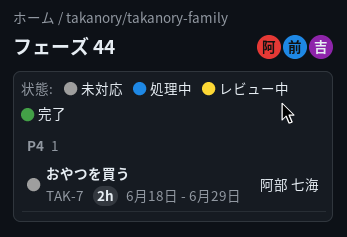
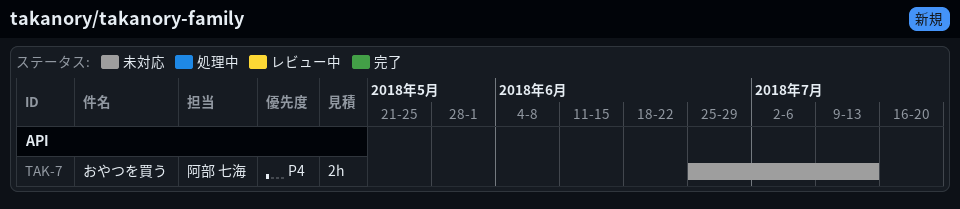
TAK-7, start: Jun 18 -> Jun 25
TAK-7, due: Jun 29 -> Jul 13

